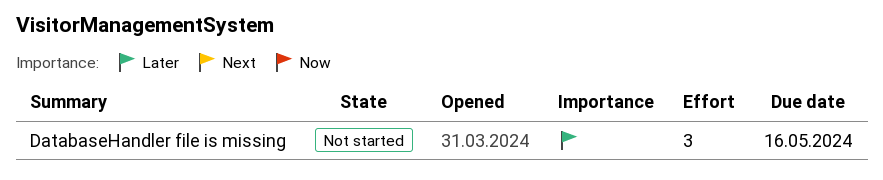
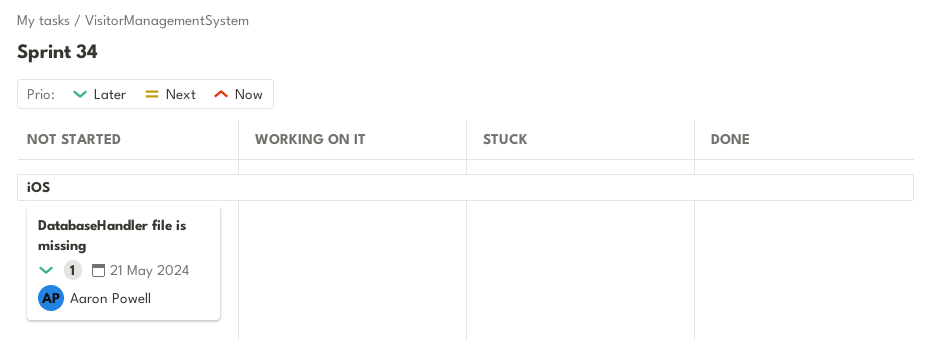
DatabaseHandler file is missing, estimate: 3 -> 1
DatabaseHandler file is missing, due: May 16 -> May 21

